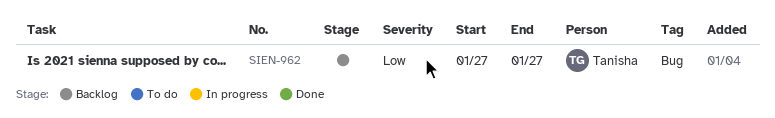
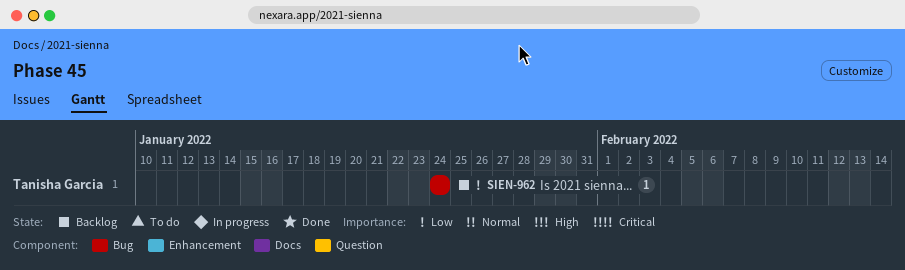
SIEN-962, start: Jan 27 -> Jan 24
SIEN-962, due: Jan 27 -> Jan 24

